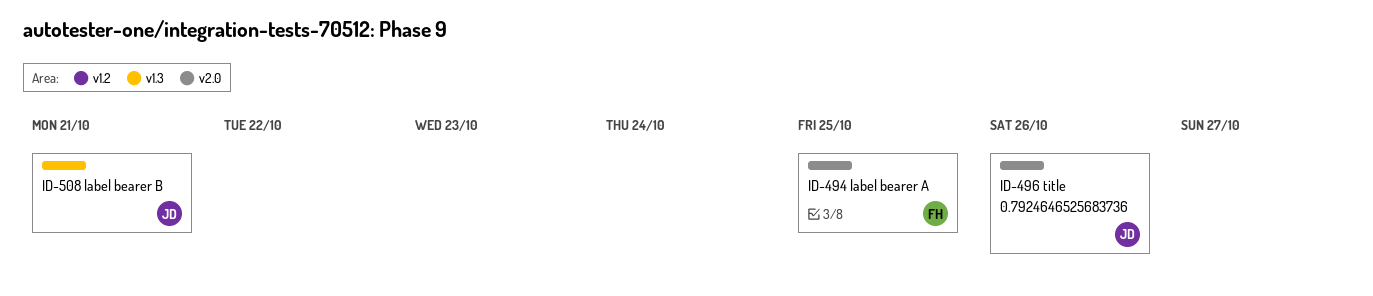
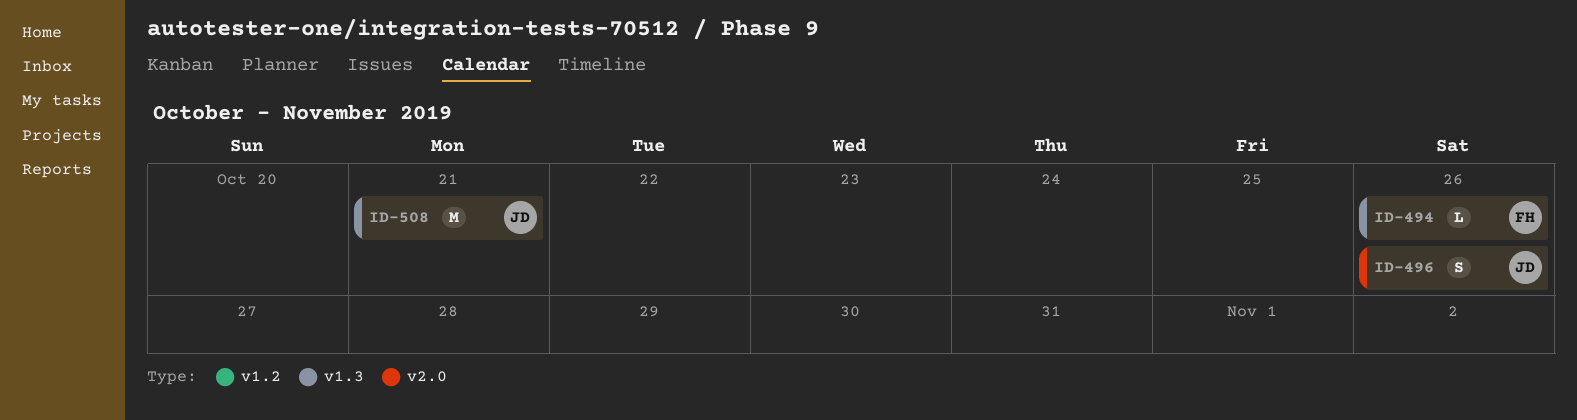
ID-494, label: v2.0 -> v1.3
ID-494, due: Oct 25 -> Oct 26

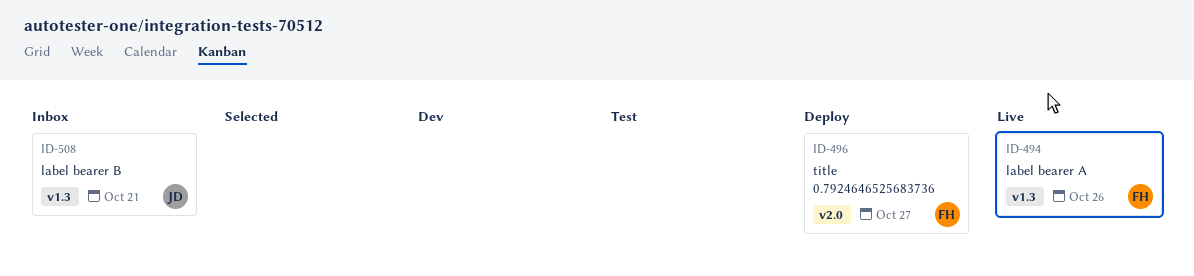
ID-496, owner: JD -> FH
ID-496, due: Oct 26 -> Oct 27

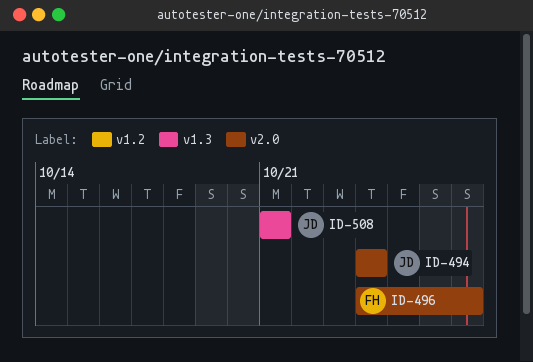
ID-494, owner: FH -> JD
ID-494, label: v1.3 -> v2.0
ID-494, due: Oct 26 -> Oct 24

